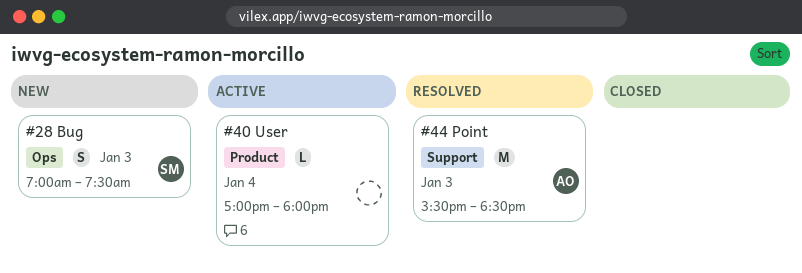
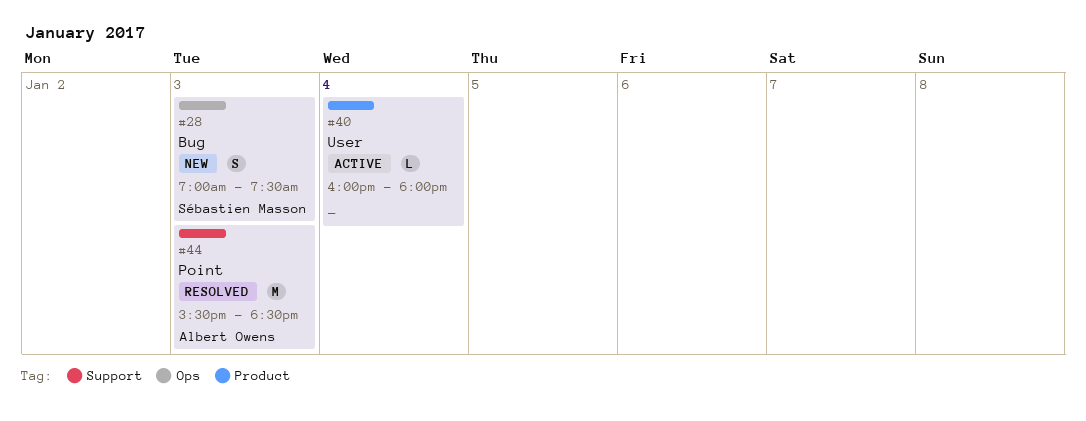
#40, begins: 17:00 -> 16:00

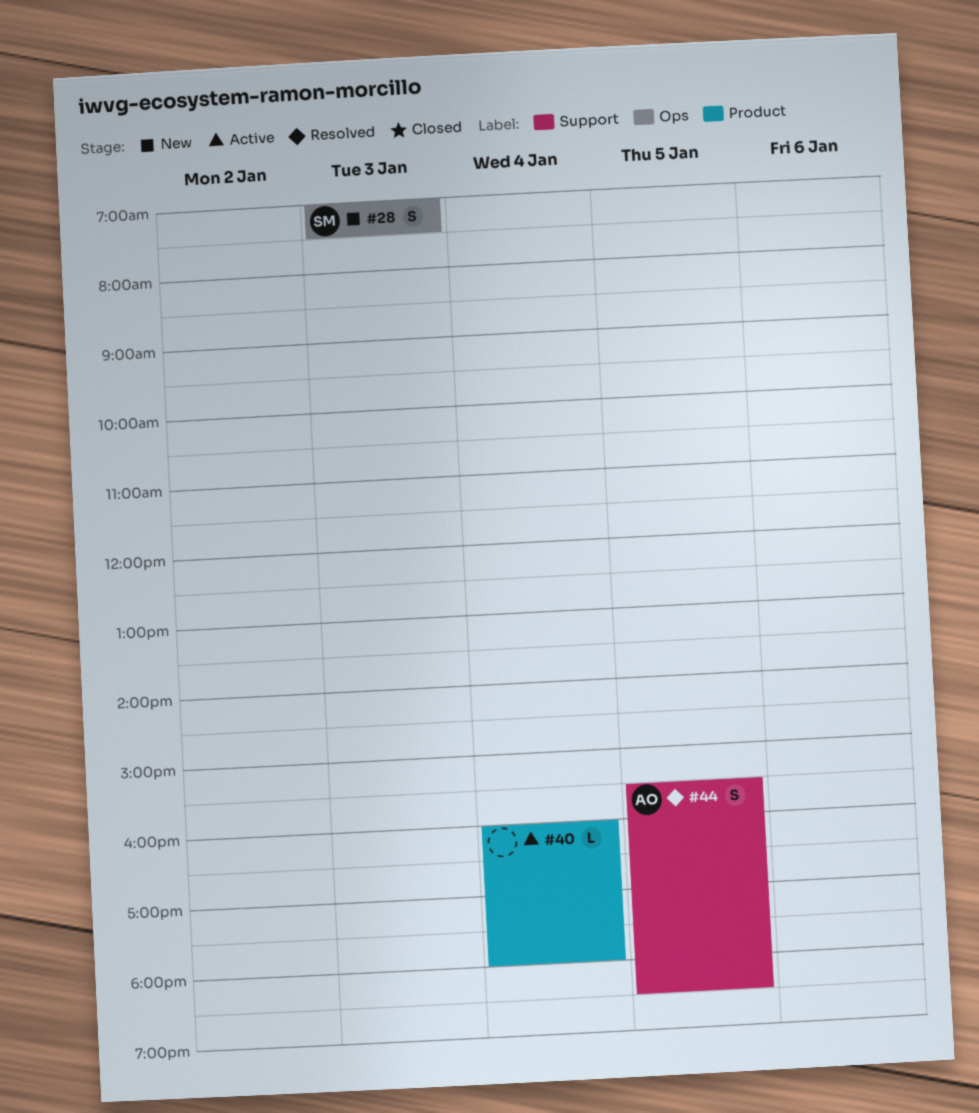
#44, estimate: M -> S
#44, day: Jan 3 -> Jan 5

